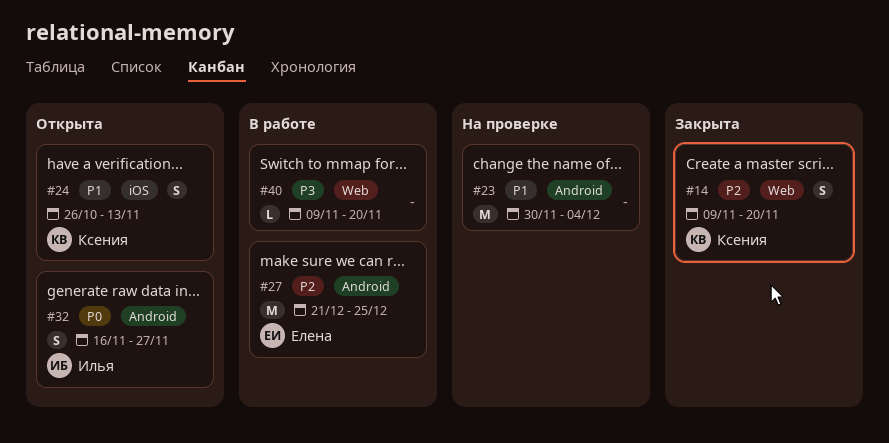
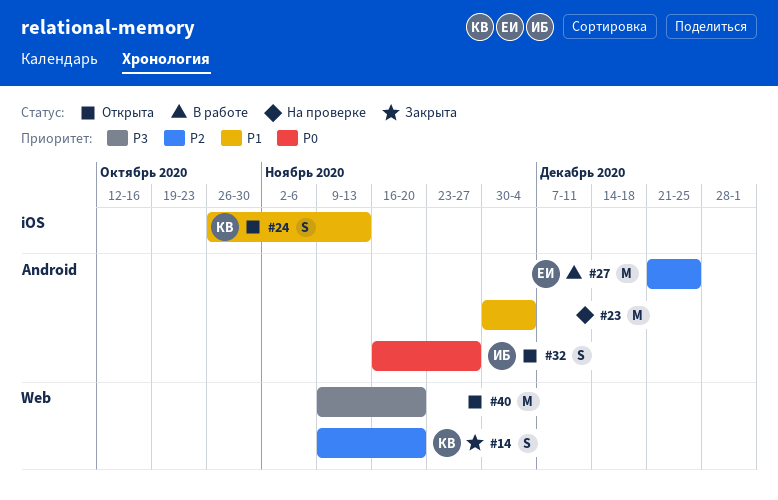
#40, status: В работе -> Открыта
#40, estimate: L -> M

